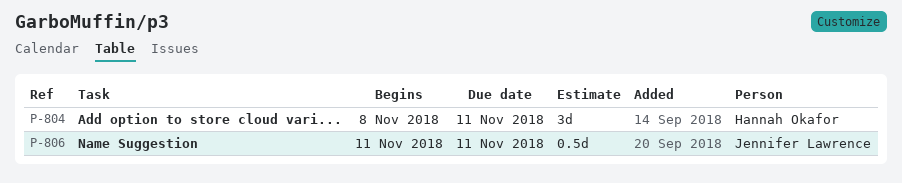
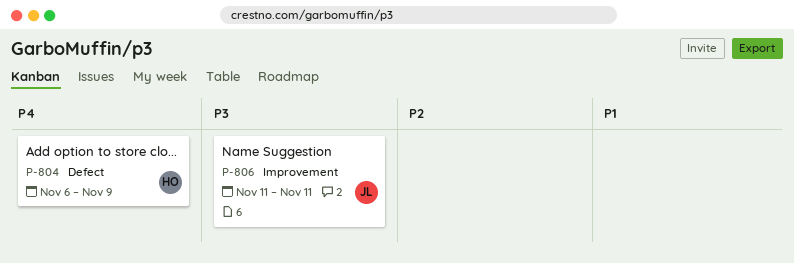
P-804, start: Nov 8 -> Nov 6
P-804, due: Nov 11 -> Nov 9

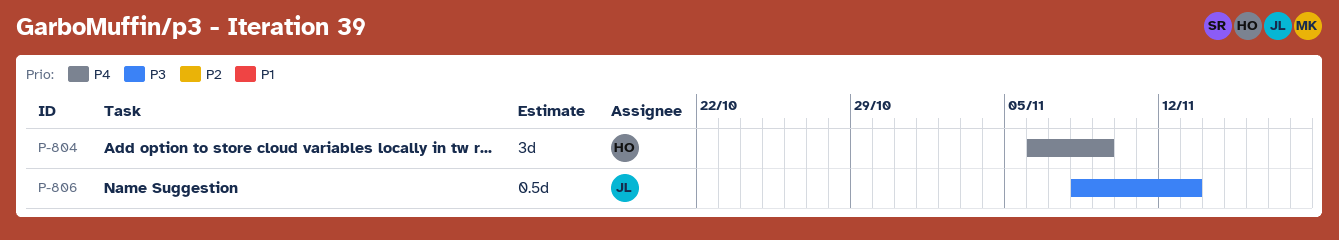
P-806, start: Nov 11 -> Nov 8
P-806, due: Nov 11 -> Nov 13

